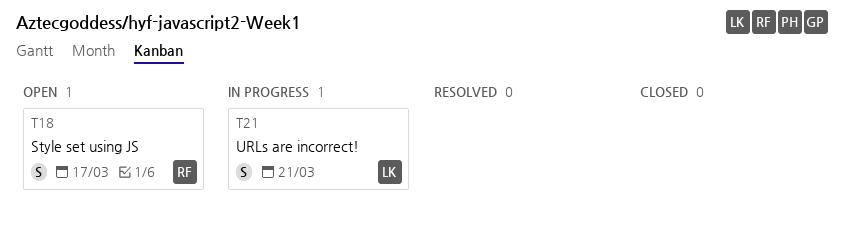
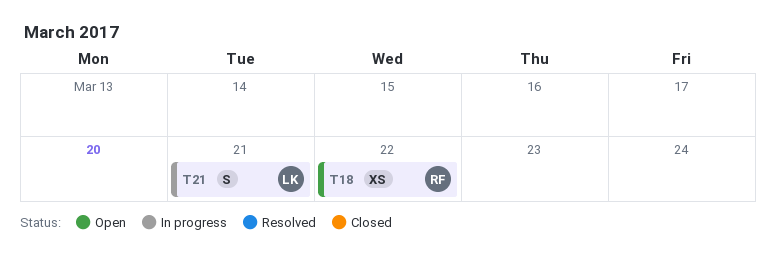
T18, estimate: S -> XS
T18, due: Mar 17 -> Mar 22

